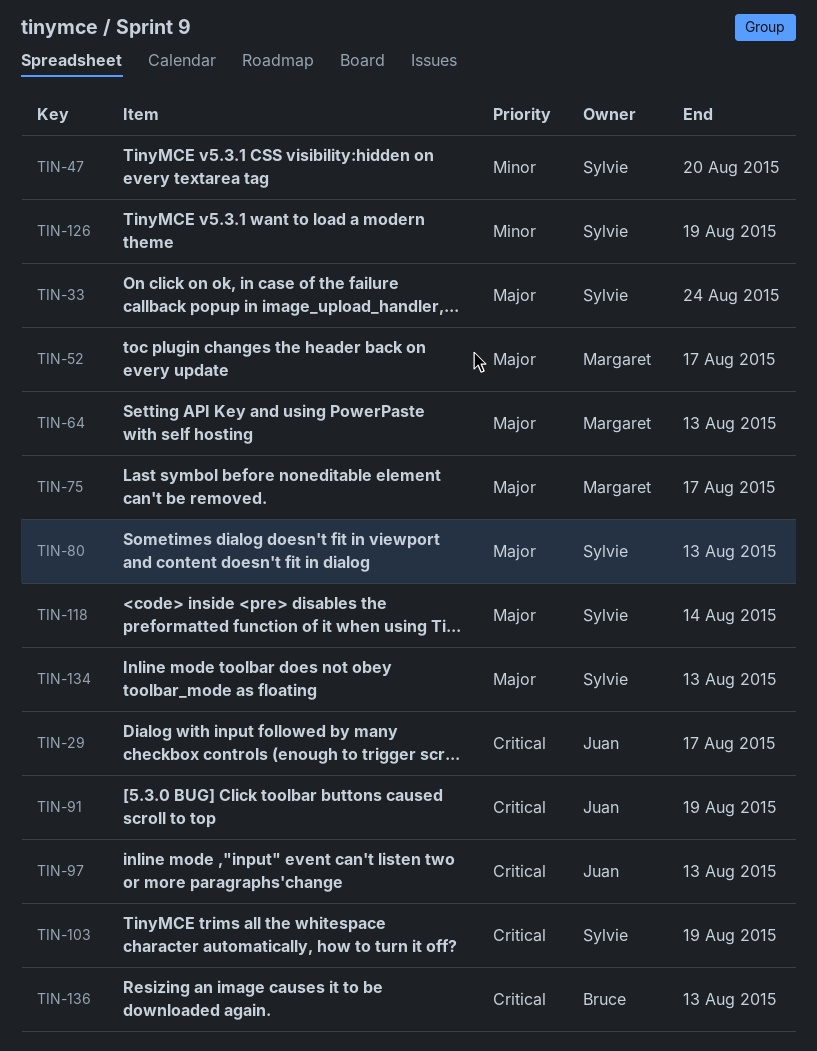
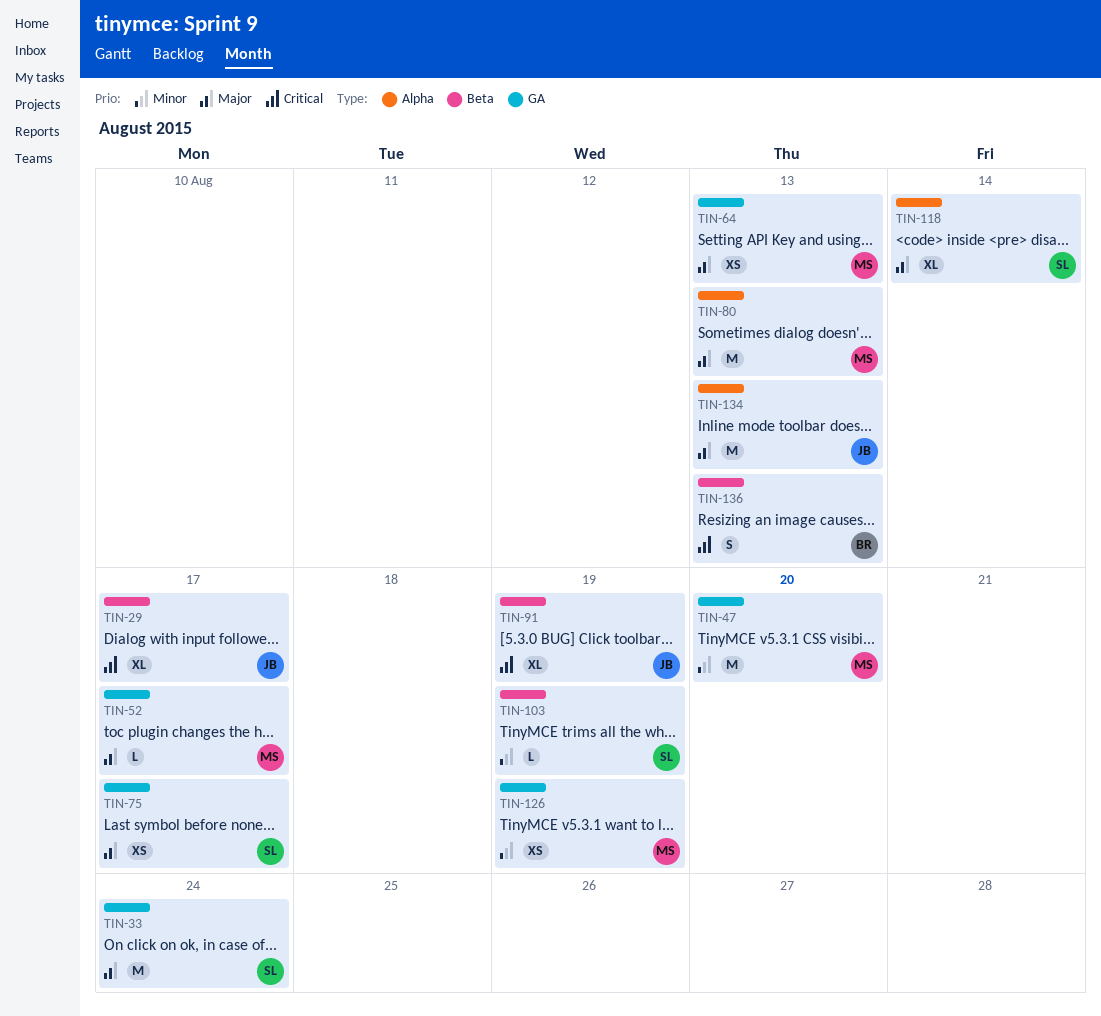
TIN-47, owner: Sylvie -> Margaret
TIN-75, owner: Margaret -> Sylvie
TIN-80, owner: Sylvie -> Margaret
TIN-97: present -> none
TIN-103, priority: Critical -> Minor
TIN-126, owner: Sylvie -> Margaret
TIN-134, owner: Sylvie -> Juan

